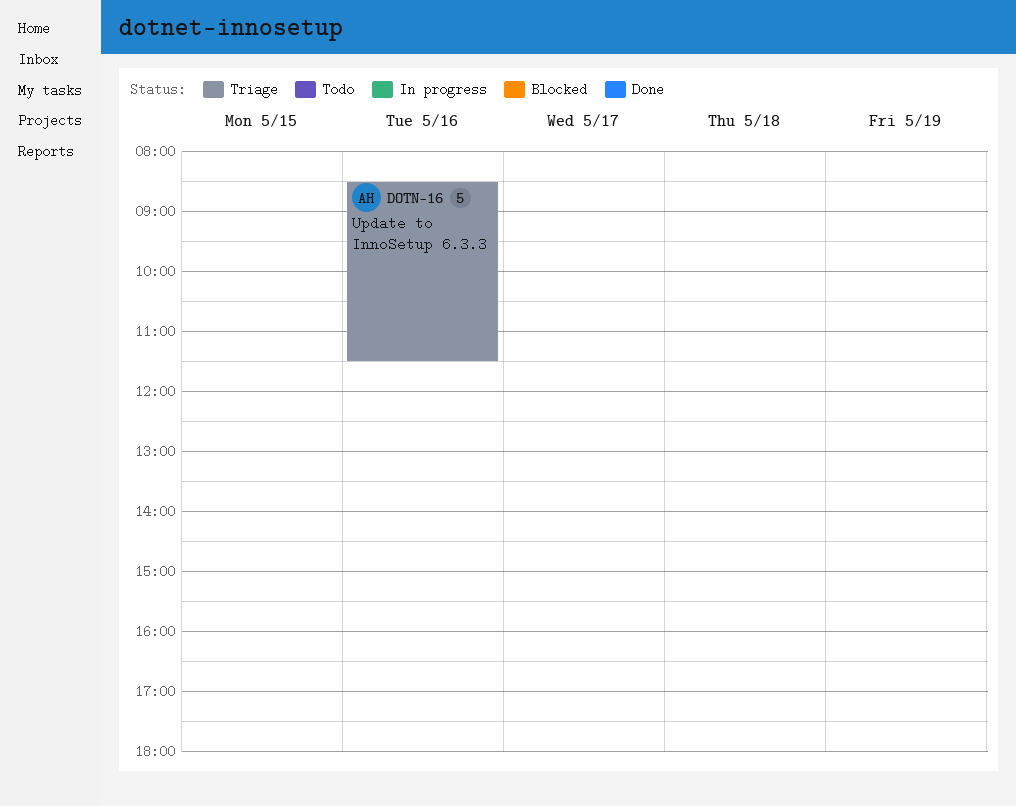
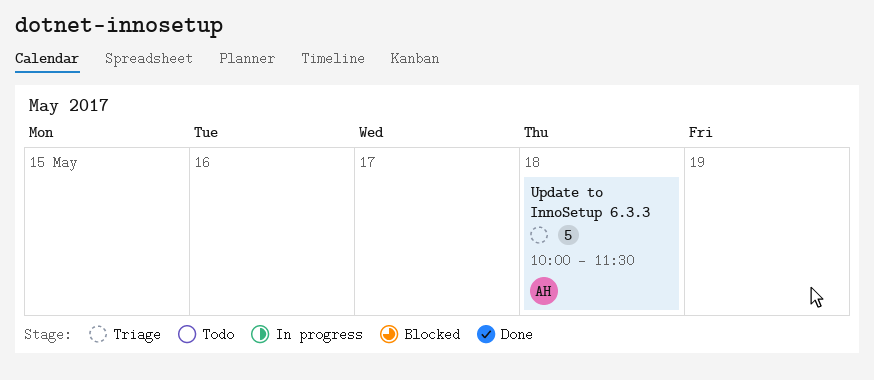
Update to InnoSetup 6.3.3, day: May 16 -> May 18
Update to InnoSetup 6.3.3, begins: 08:30 -> 10:00

